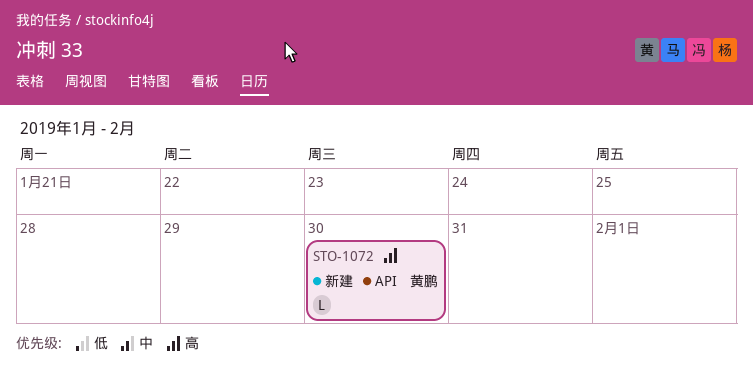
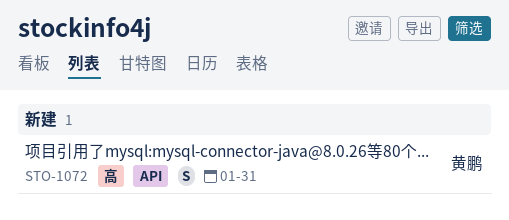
STO-1072, estimate: L -> S
STO-1072, due: Jan 30 -> Jan 31

